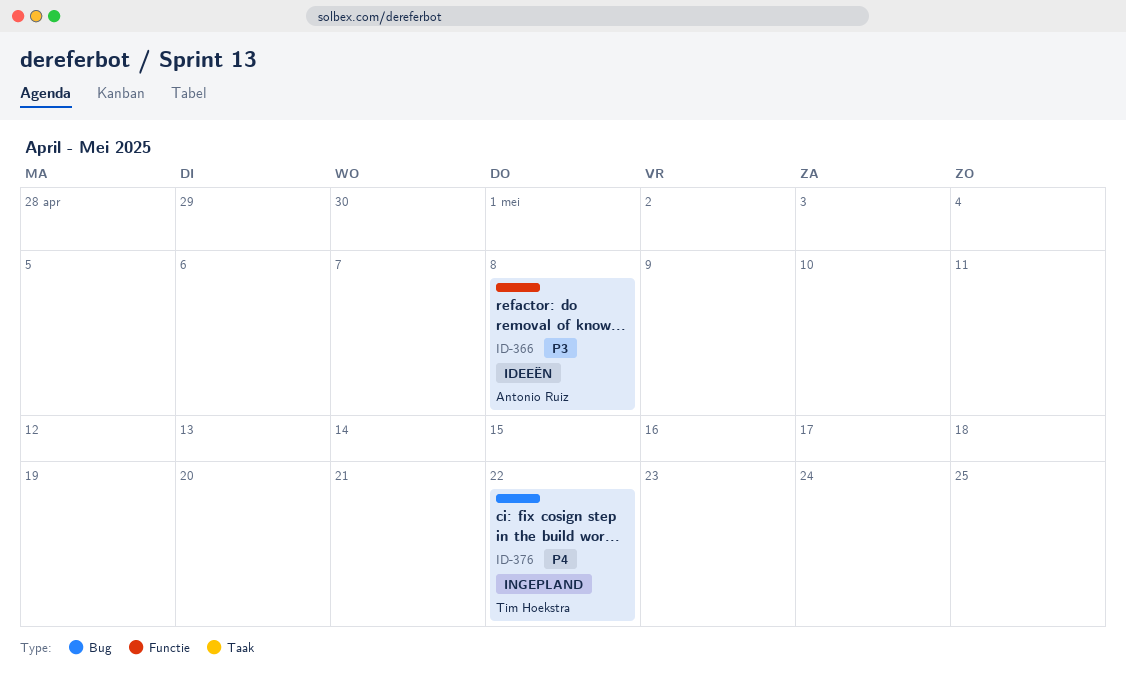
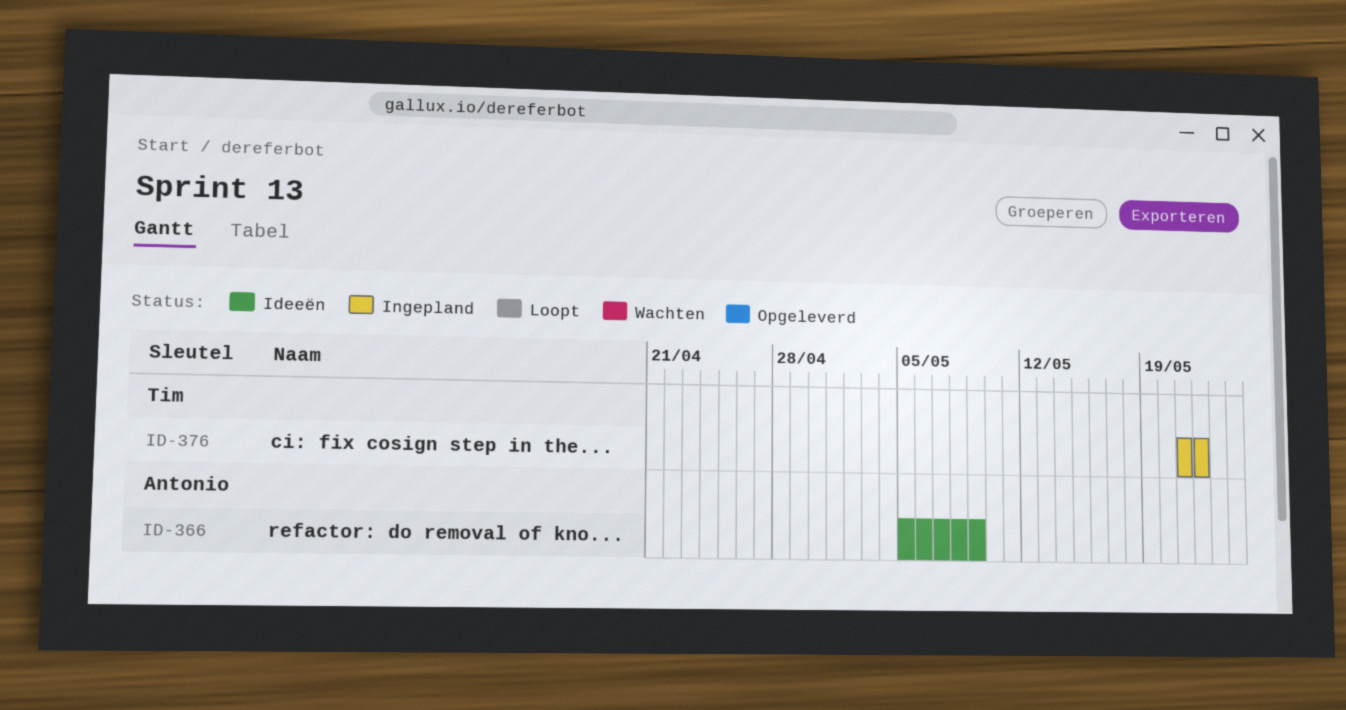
ID-366, due: May 8 -> May 9

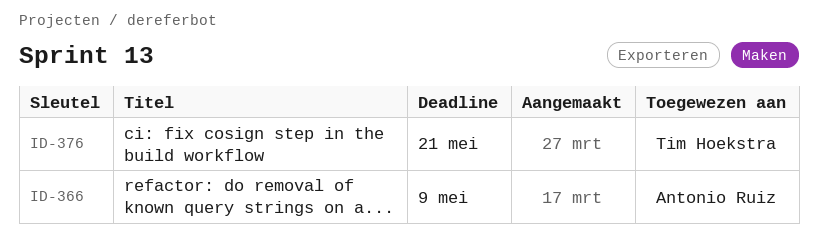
ID-376, due: May 22 -> May 21

